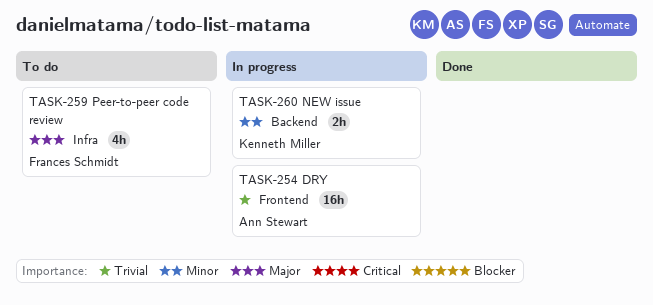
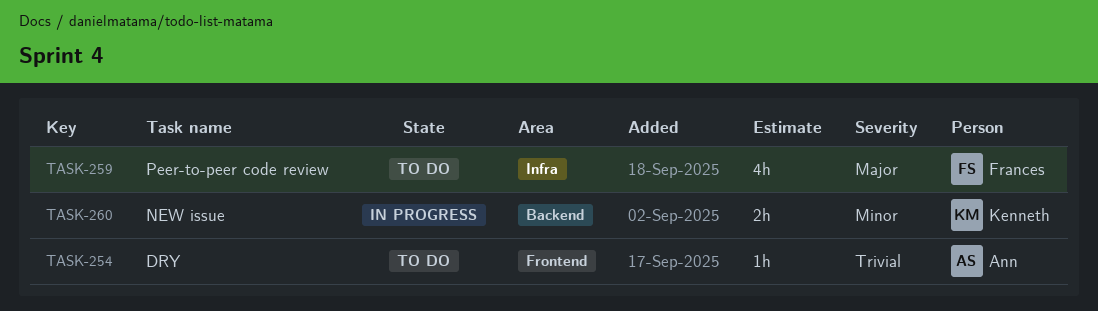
TASK-254, status: In progress -> To do
TASK-254, estimate: 16h -> 1h

